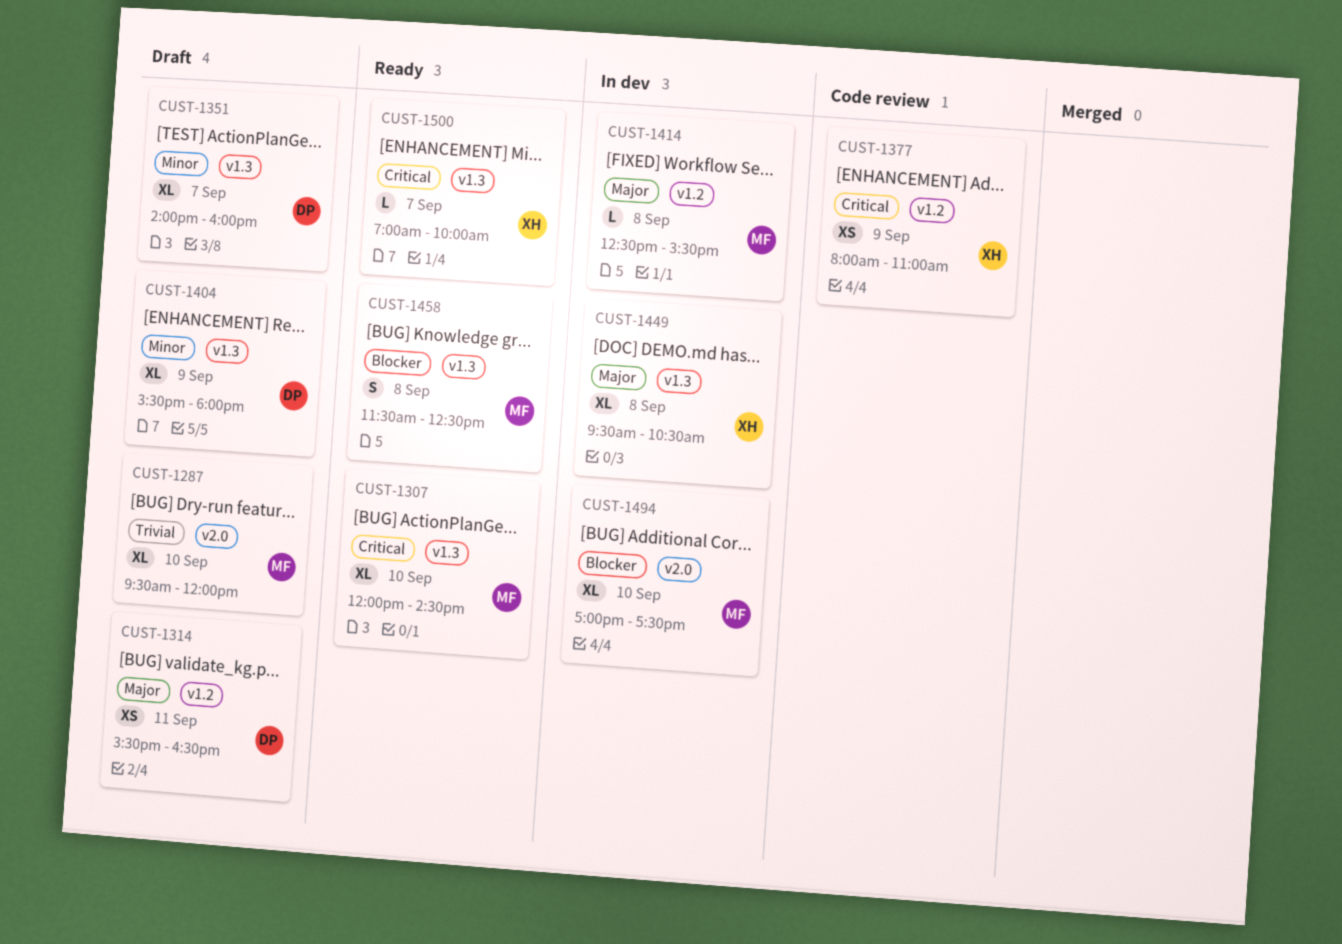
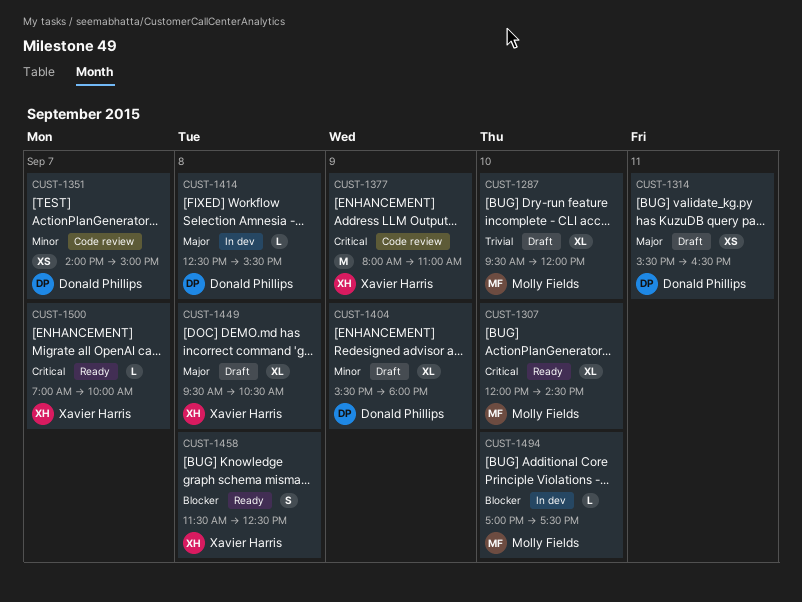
CUST-1351, status: Draft -> Code review
CUST-1351, estimate: XL -> XS
CUST-1351, ends: 16:00 -> 15:00
CUST-1377, estimate: XS -> M
CUST-1414, owner: Molly Fields -> Donald Phillips
CUST-1449, status: In dev -> Draft
CUST-1458, owner: Molly Fields -> Xavier Harris
CUST-1494, estimate: XL -> L

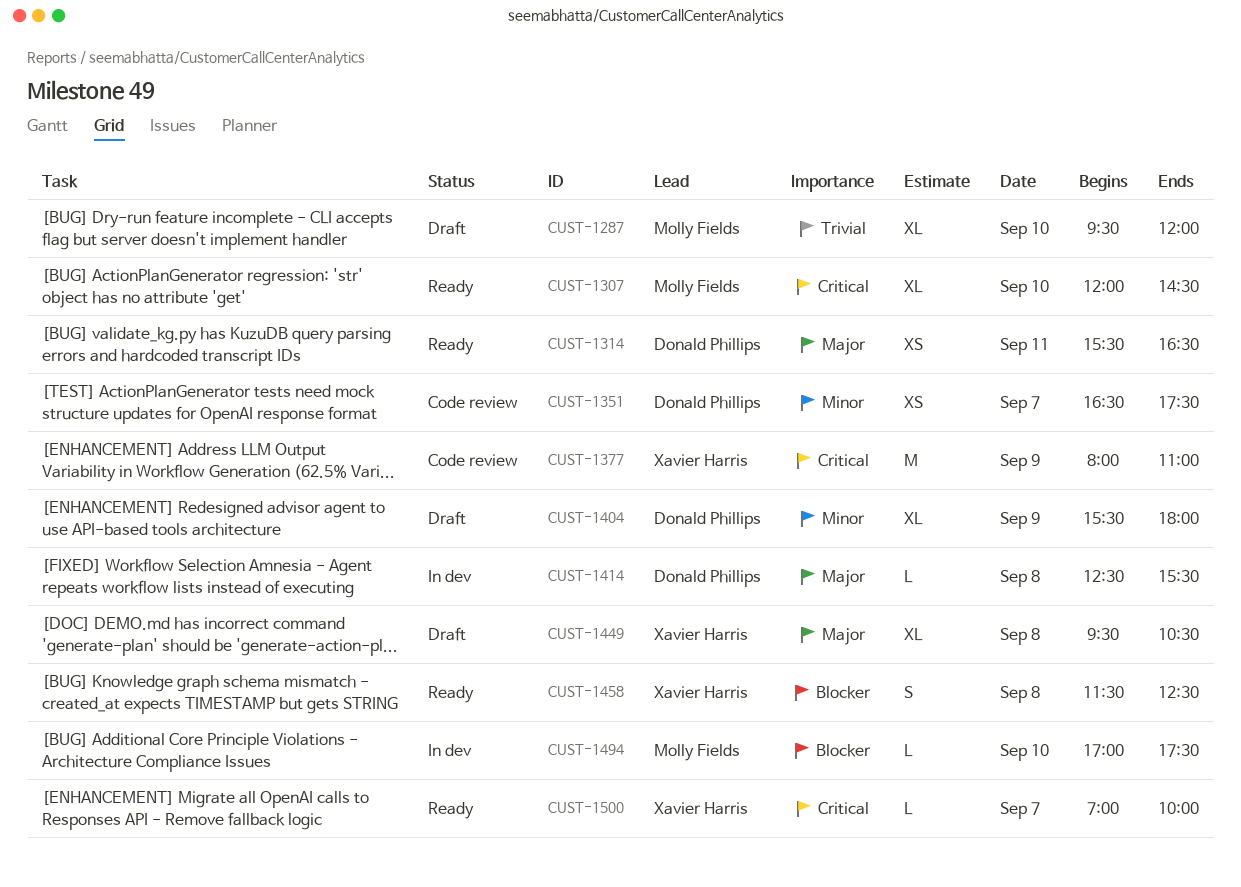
CUST-1314, status: Draft -> Ready
CUST-1351, begins: 14:00 -> 16:30
CUST-1351, ends: 15:00 -> 17:30

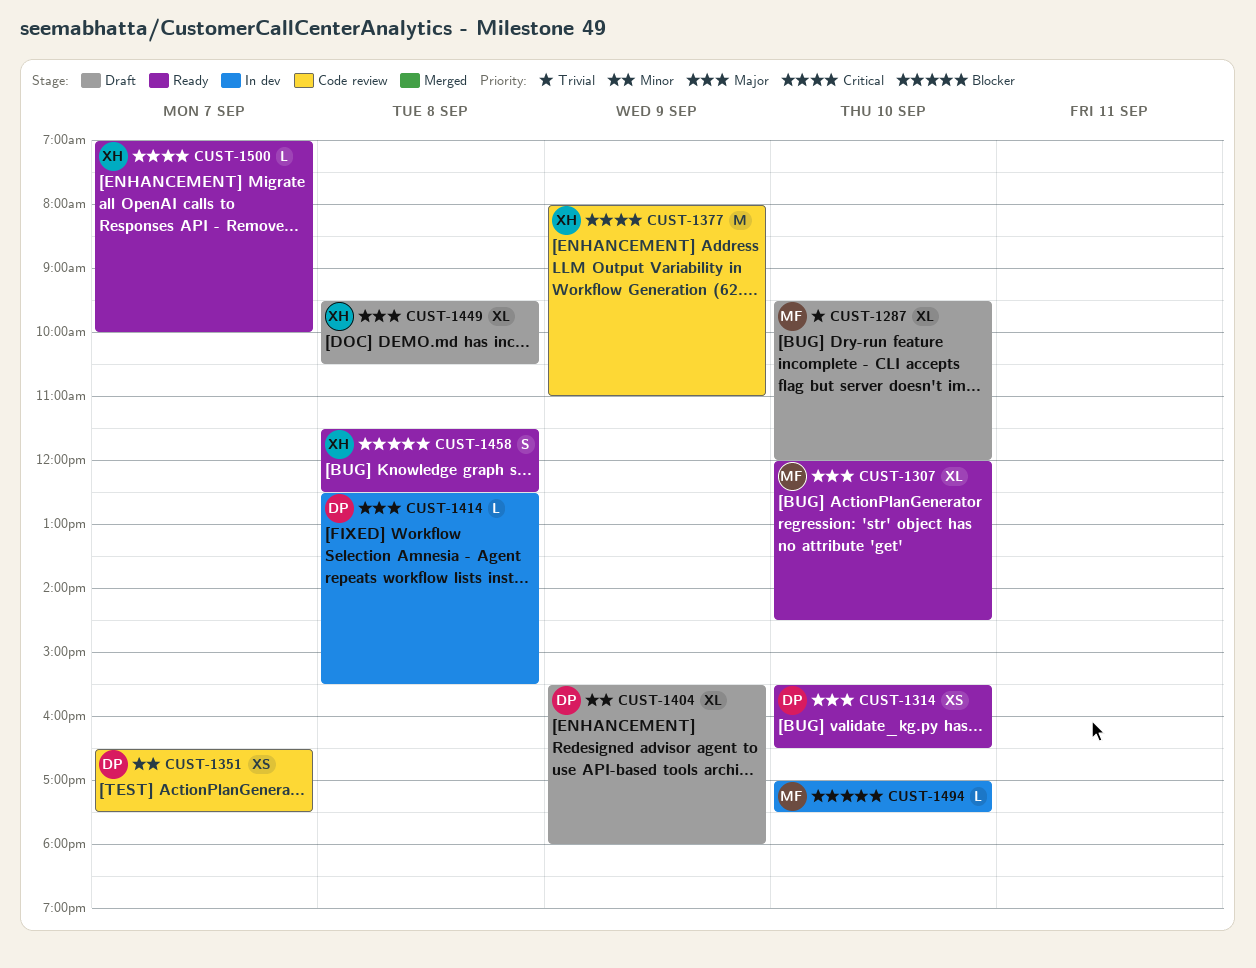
CUST-1307, priority: Critical -> Major
CUST-1314, day: Sep 11 -> Sep 10

